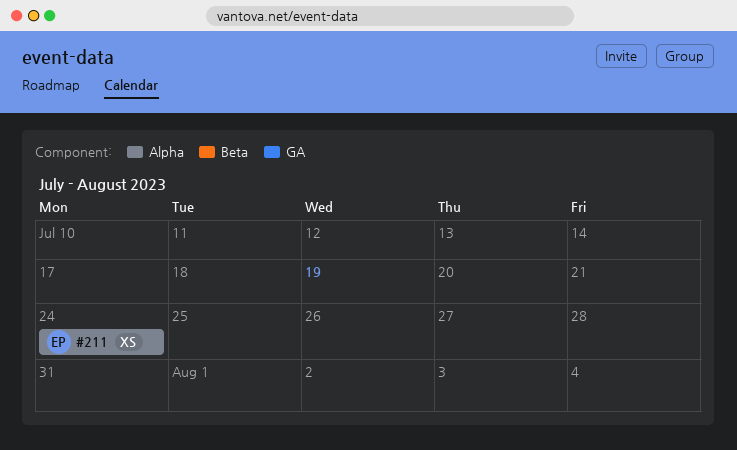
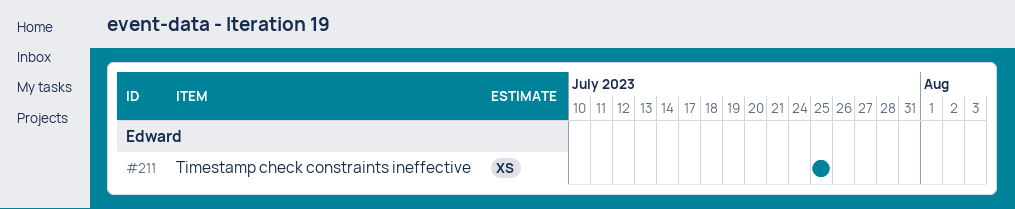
#211, start: Jul 24 -> Jul 25
#211, due: Jul 24 -> Jul 25

